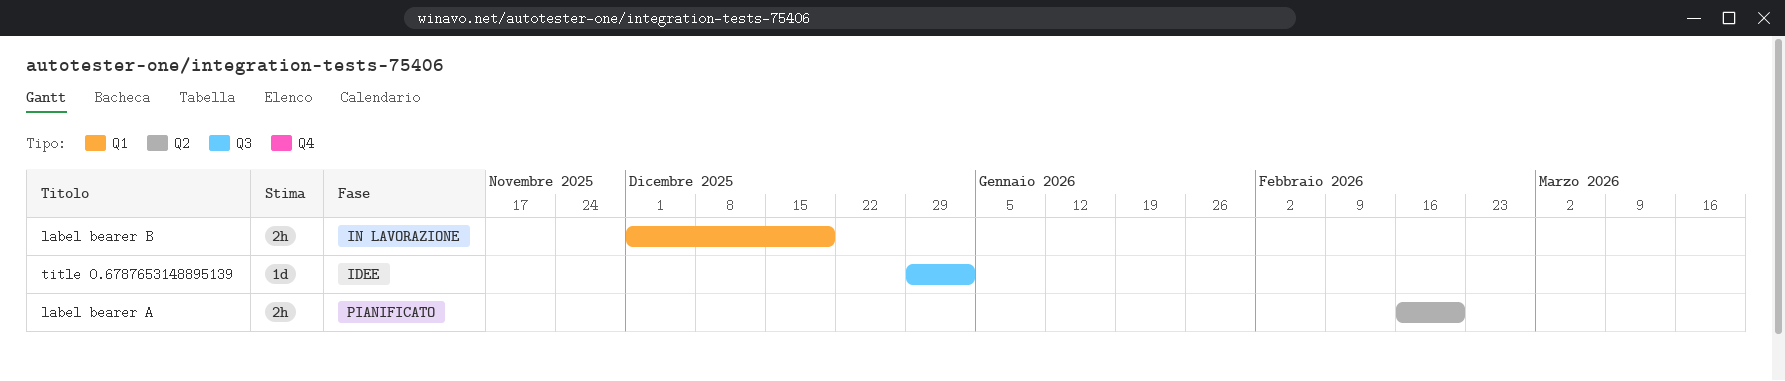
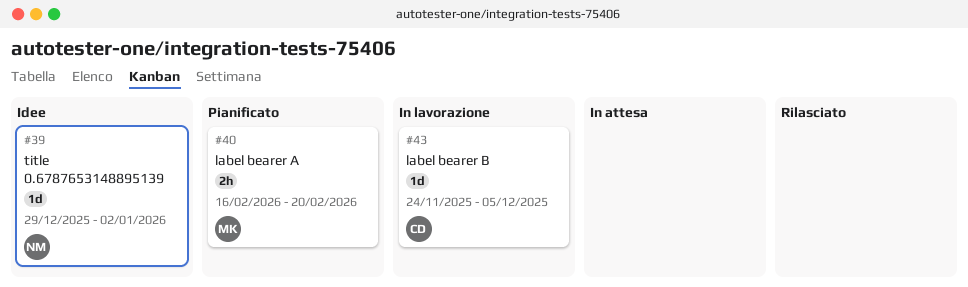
label bearer B, estimate: 2h -> 1d
label bearer B, start: Dec 1 -> Nov 24
label bearer B, due: Dec 19 -> Dec 5

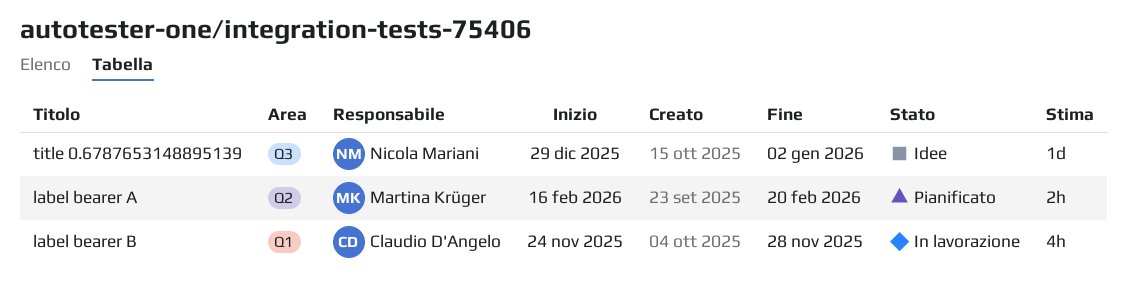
label bearer B, estimate: 1d -> 4h
label bearer B, due: Dec 5 -> Nov 28

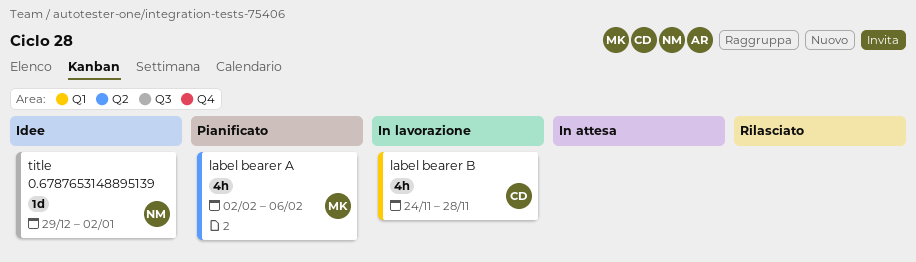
label bearer A, estimate: 2h -> 4h
label bearer A, start: Feb 16 -> Feb 2
label bearer A, due: Feb 20 -> Feb 6

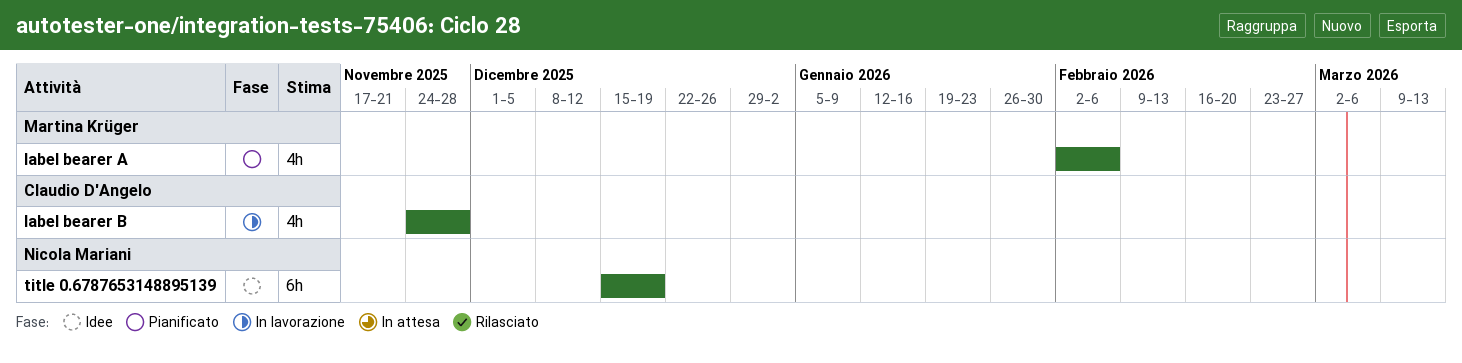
title 0.6787653148895139, estimate: 1d -> 6h
title 0.6787653148895139, start: Dec 29 -> Dec 15
title 0.6787653148895139, due: Jan 2 -> Dec 19

